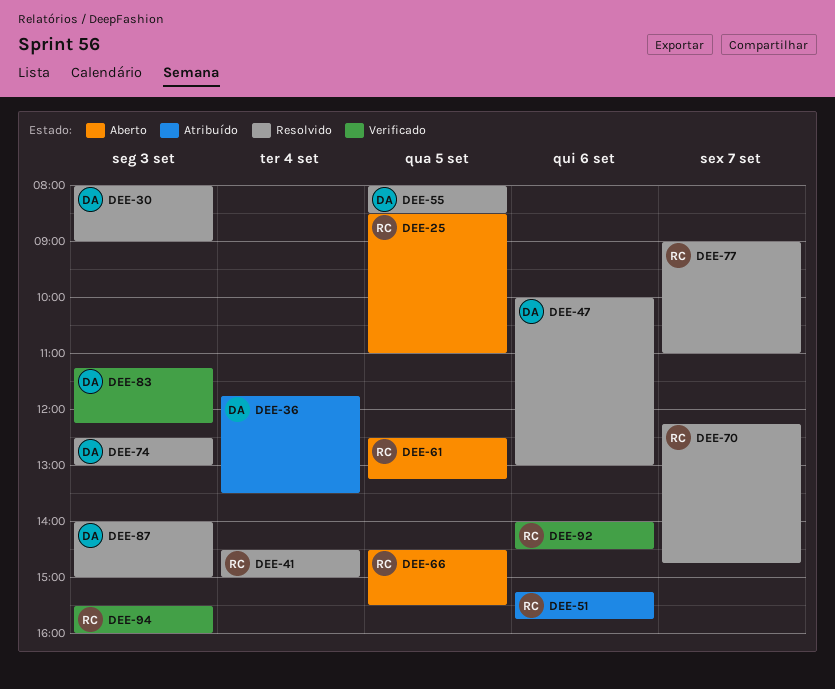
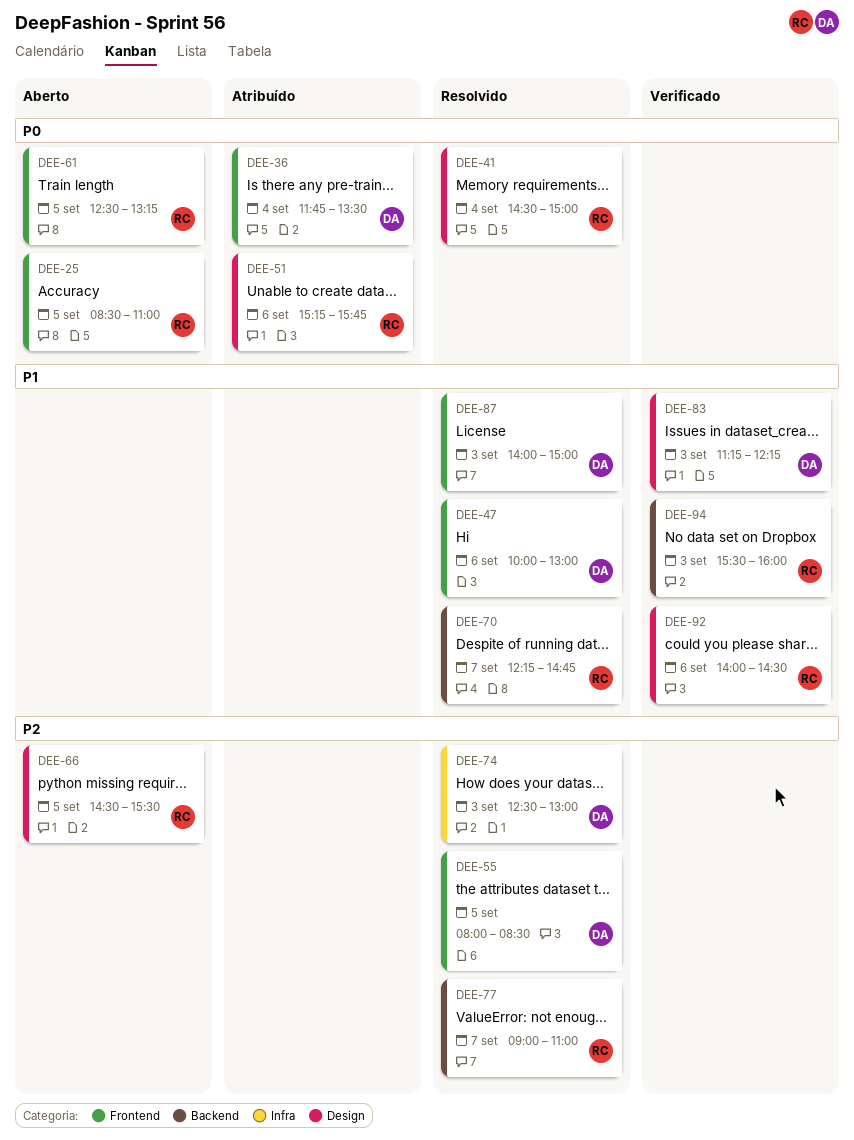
DEE-30: present -> none

